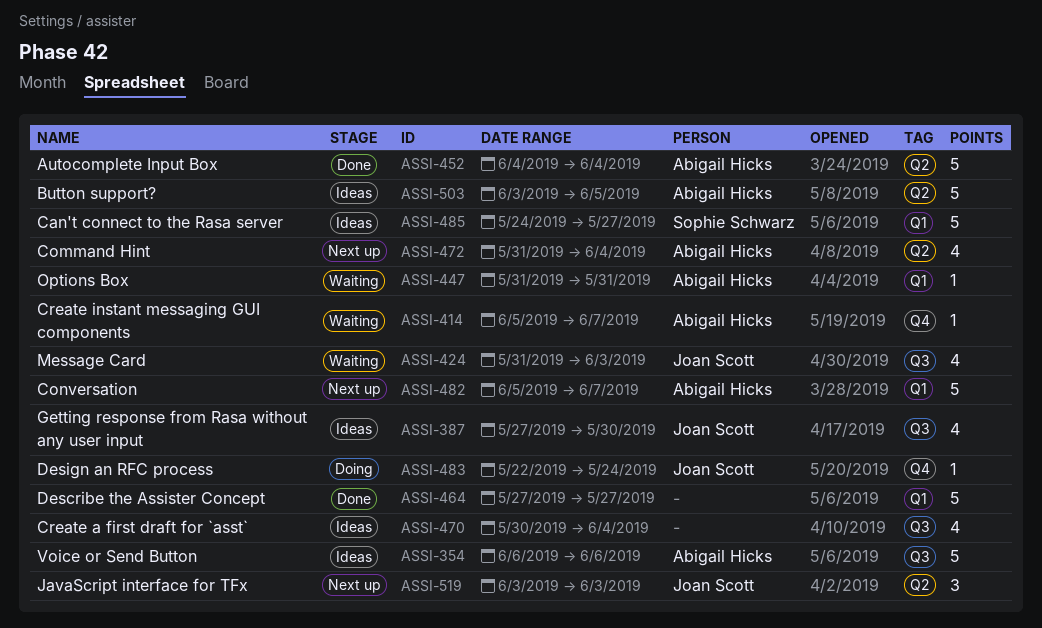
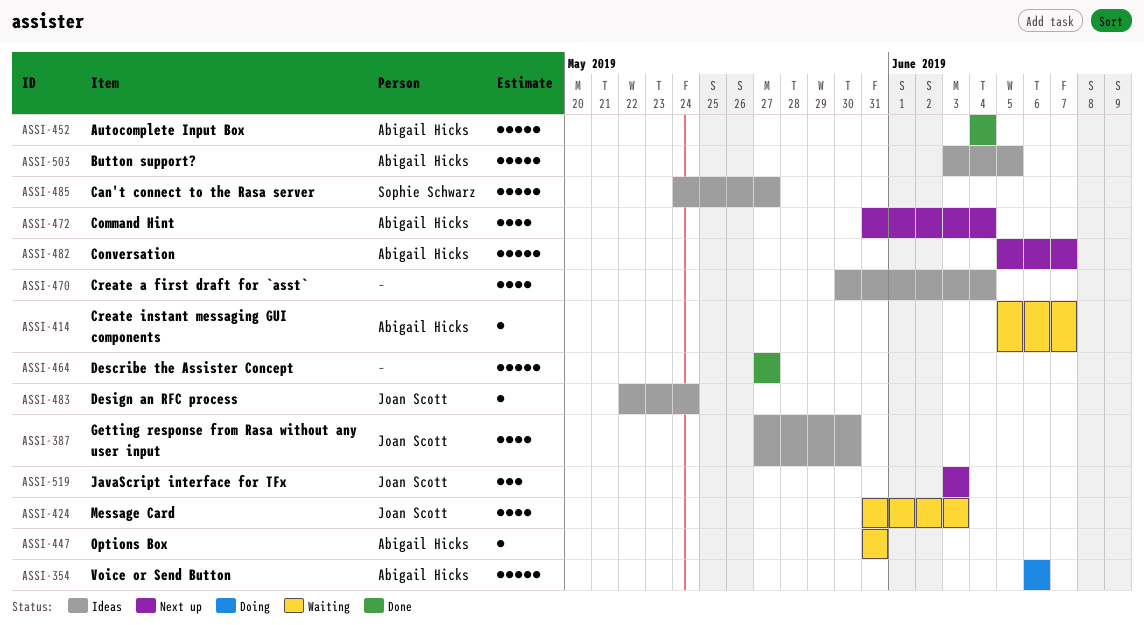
ASSI-354, status: Ideas -> Doing
ASSI-483, status: Doing -> Ideas

